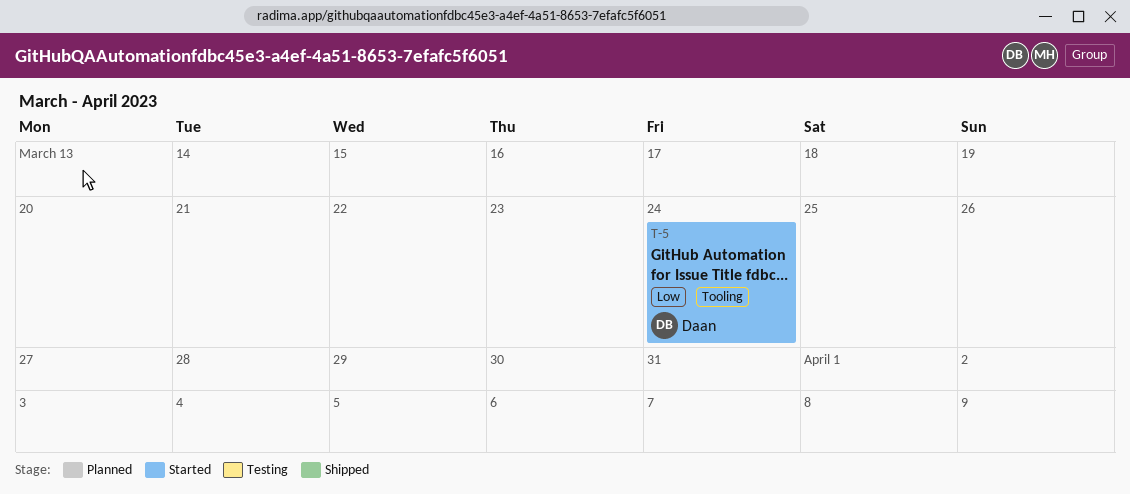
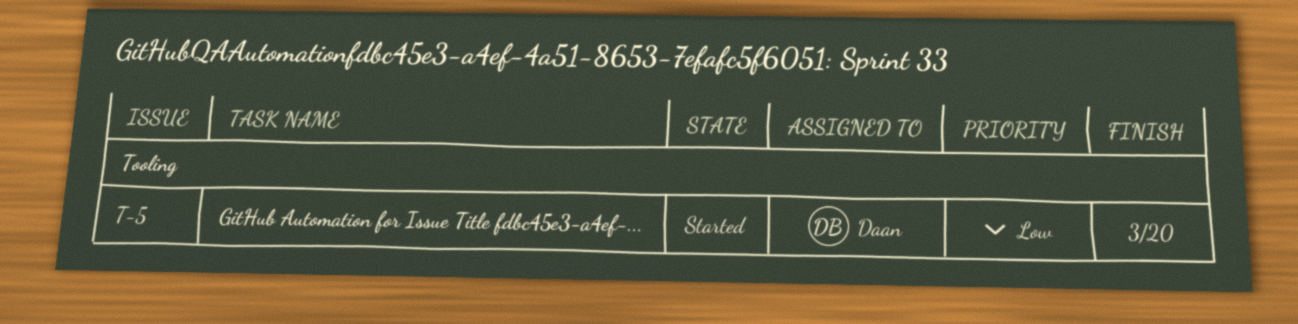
T-5, due: Mar 24 -> Mar 20

